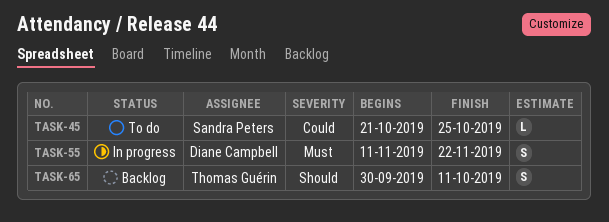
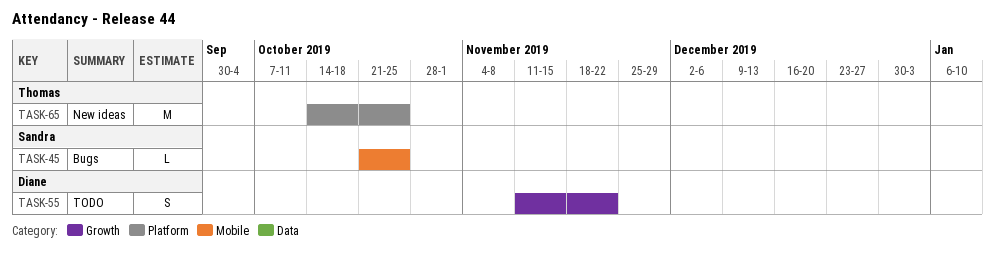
TASK-65, estimate: S -> M
TASK-65, start: Sep 30 -> Oct 14
TASK-65, due: Oct 11 -> Oct 25

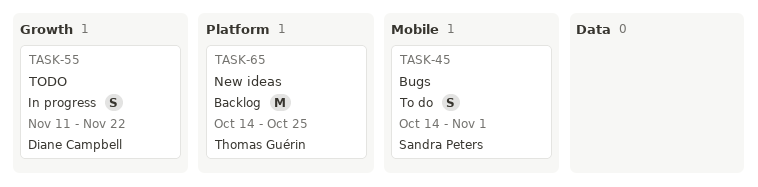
TASK-45, estimate: L -> S
TASK-45, start: Oct 21 -> Oct 14
TASK-45, due: Oct 25 -> Nov 1

